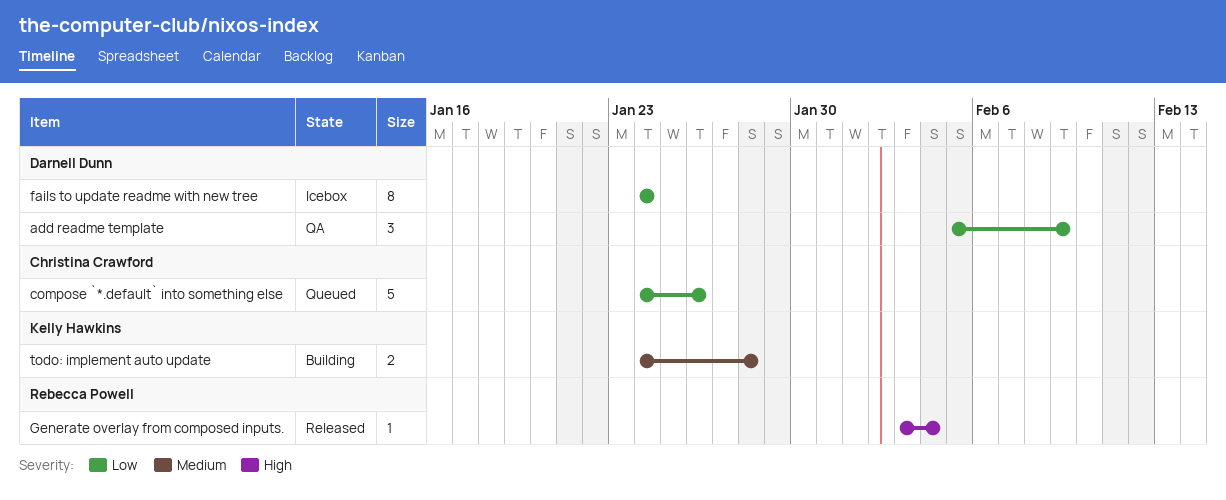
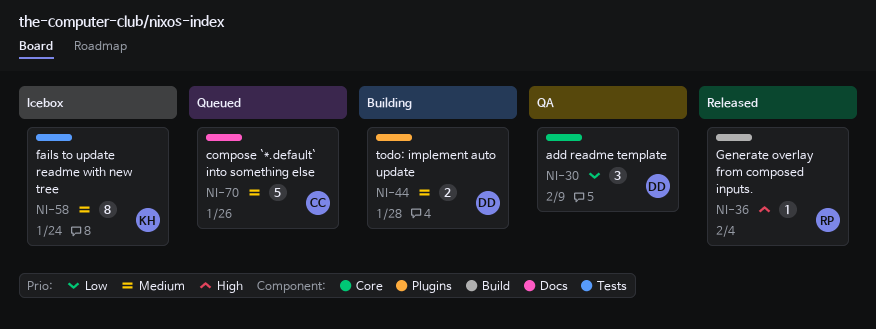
compose `*.default` into something else, priority: Low -> Medium
fails to update readme with new tree, owner: Darnell Dunn -> Kelly Hawkins
fails to update readme with new tree, priority: Low -> Medium
todo: implement auto update, owner: Kelly Hawkins -> Darnell Dunn

